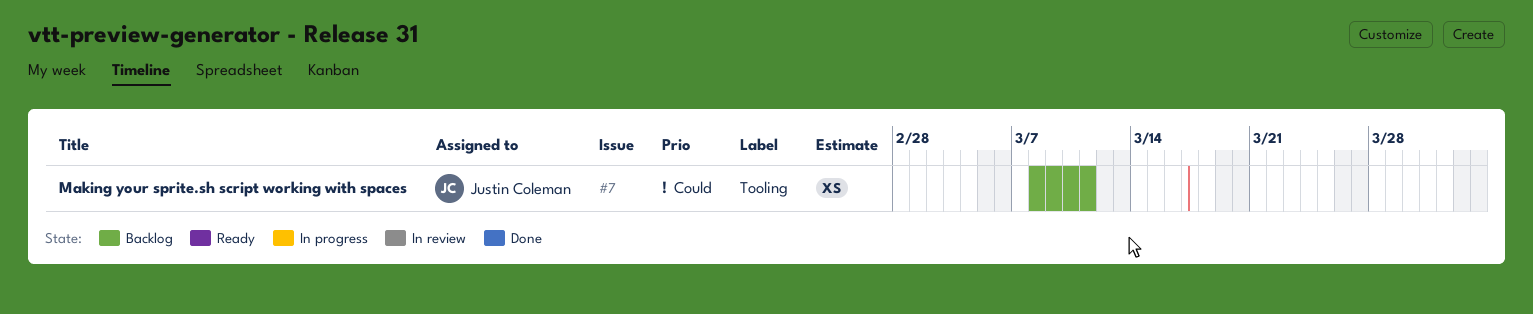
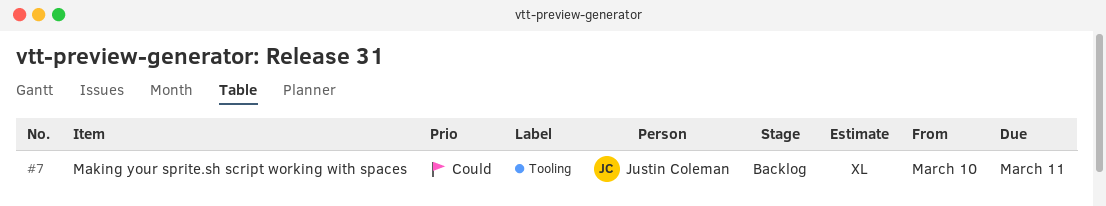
#7, estimate: XS -> XL
#7, start: Mar 8 -> Mar 10

